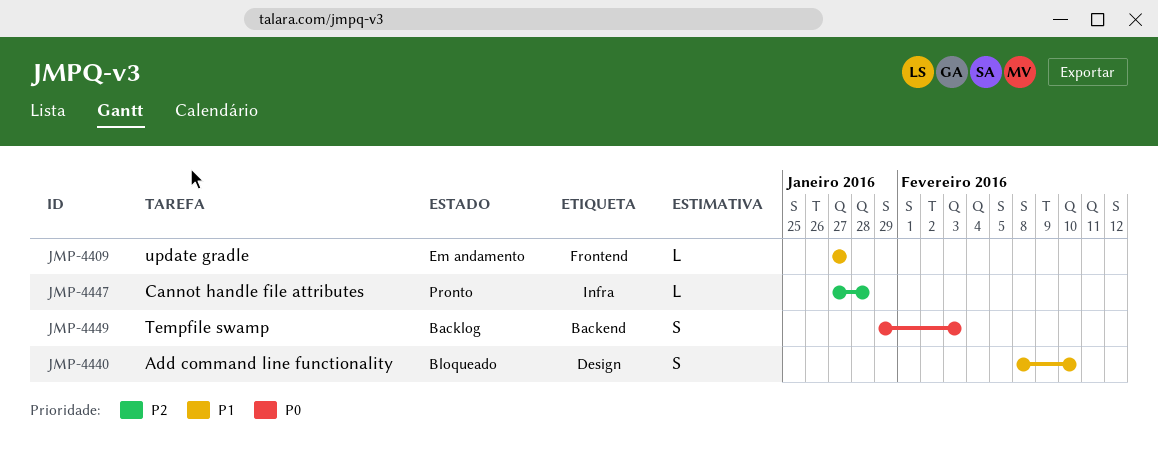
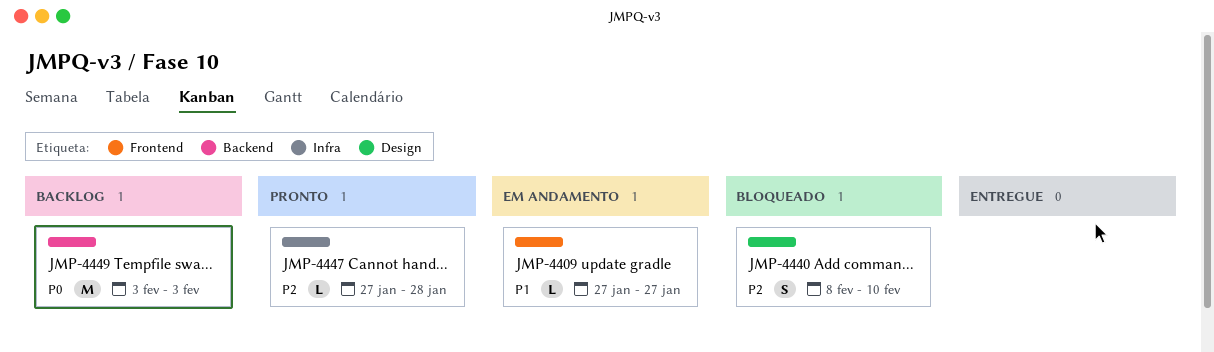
JMP-4440, priority: P1 -> P2
JMP-4449, estimate: S -> M
JMP-4449, start: Jan 29 -> Feb 3

